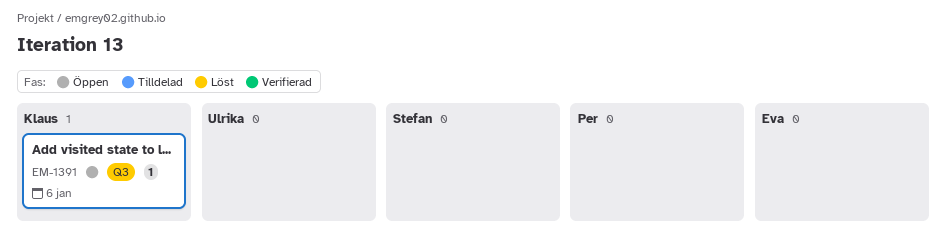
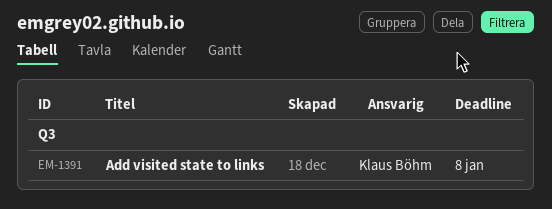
EM-1391, due: Jan 6 -> Jan 8

